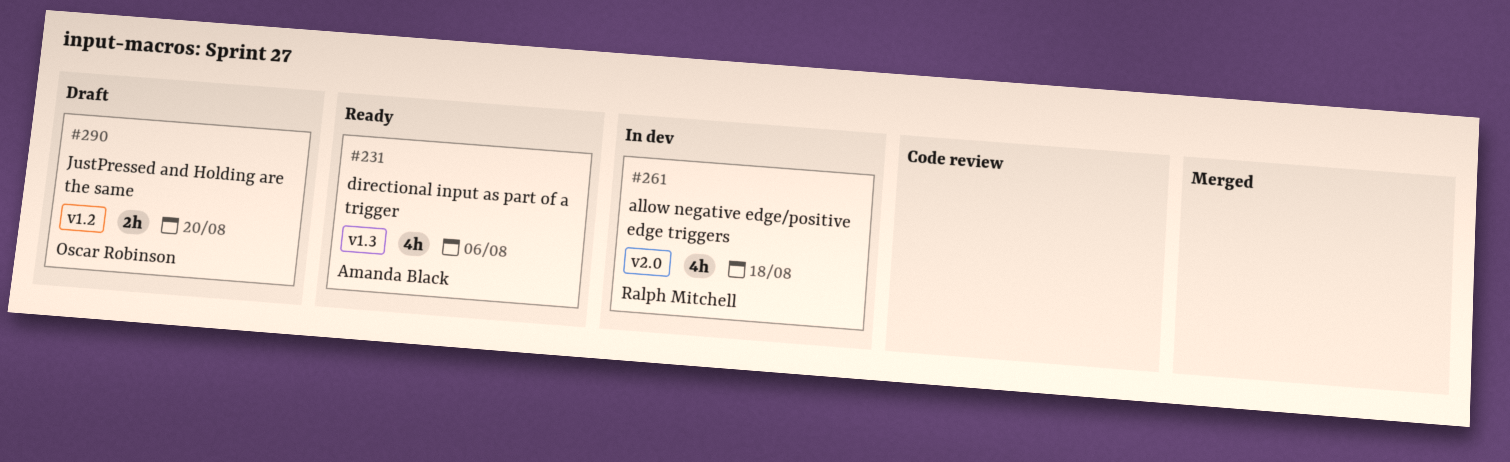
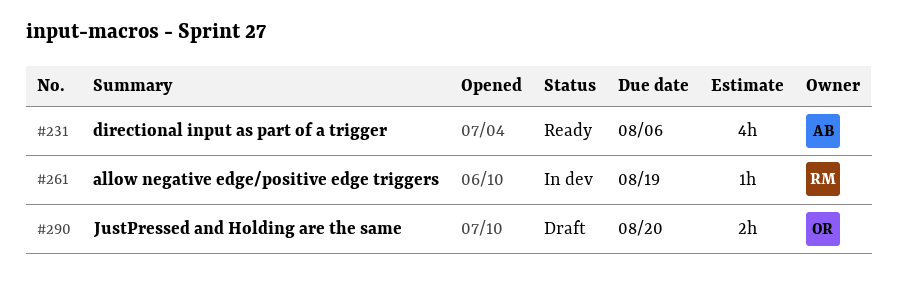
#261, estimate: 4h -> 1h
#261, due: Aug 18 -> Aug 19

